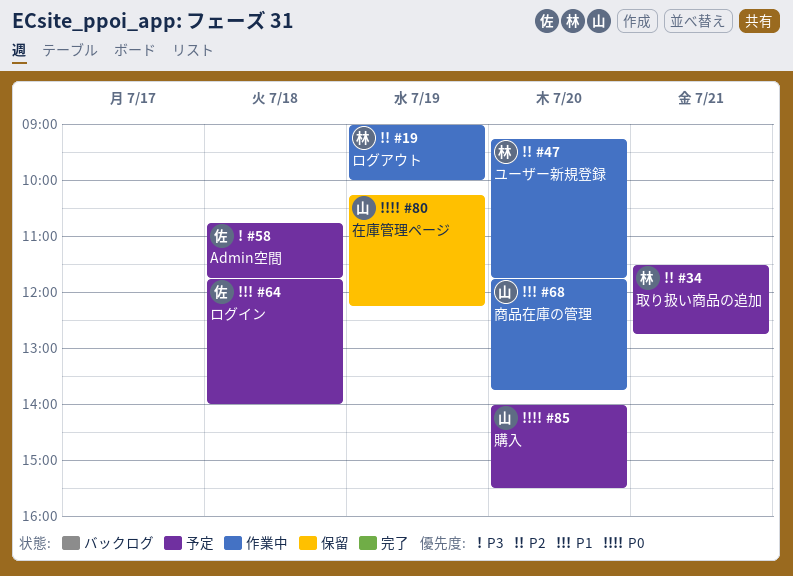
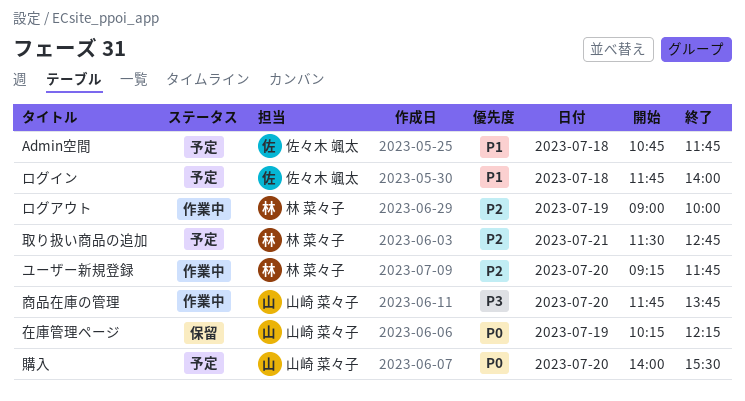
Admin空間, priority: P3 -> P1
商品在庫の管理, priority: P1 -> P3

